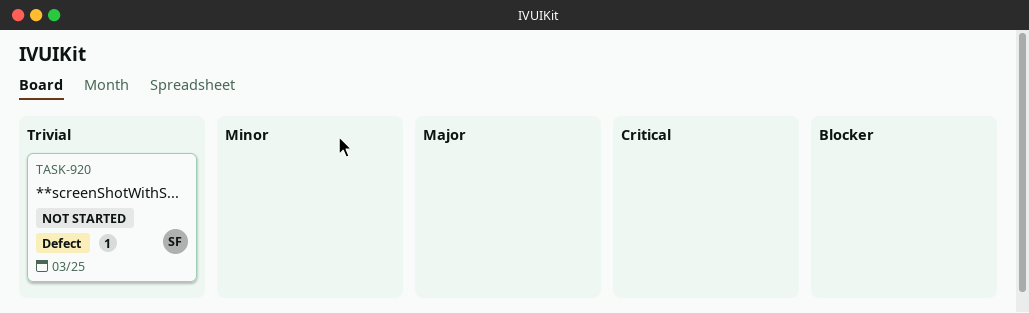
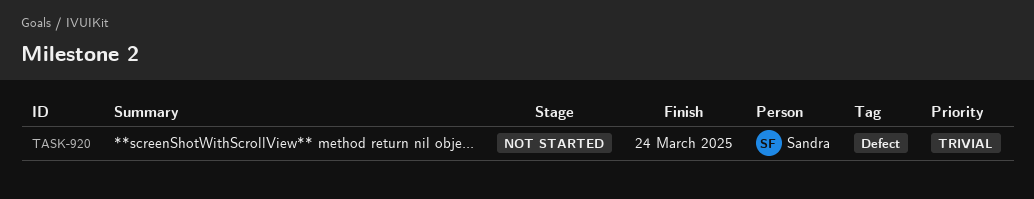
TASK-920, due: Mar 25 -> Mar 24

